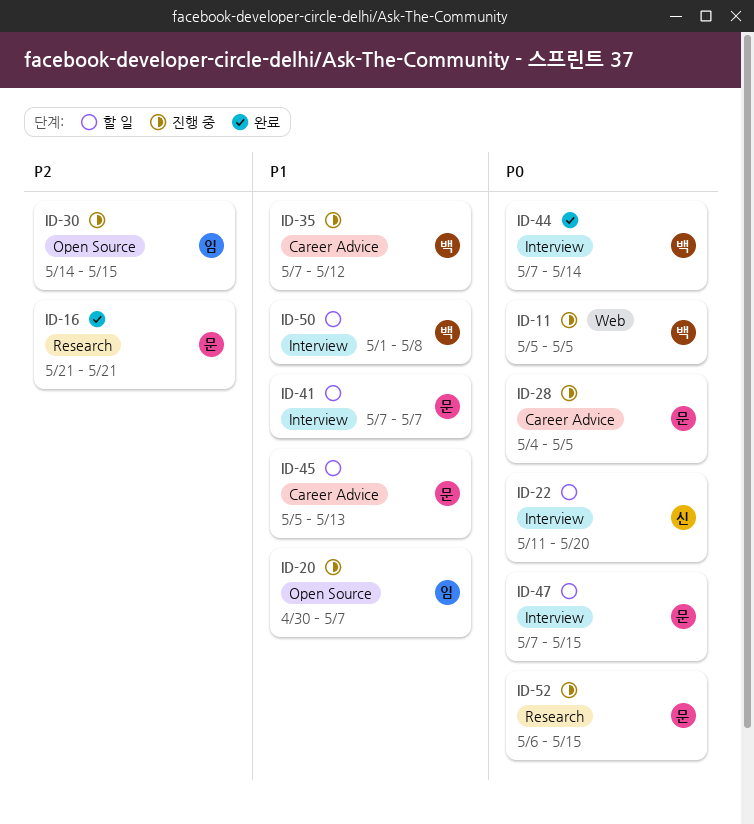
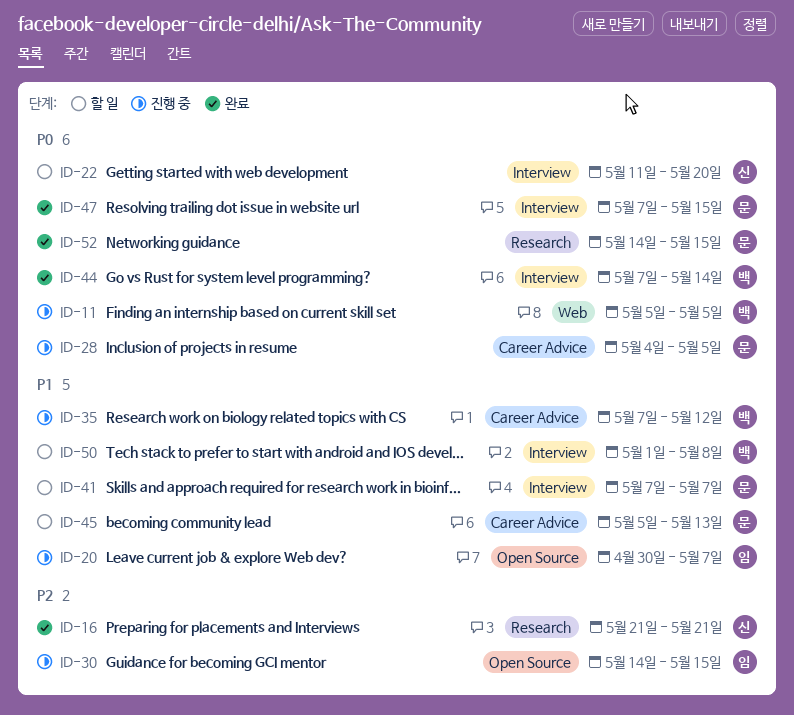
ID-16, owner: 문 -> 신
ID-47, status: 할 일 -> 완료
ID-52, status: 진행 중 -> 완료
ID-52, start: May 6 -> May 14

